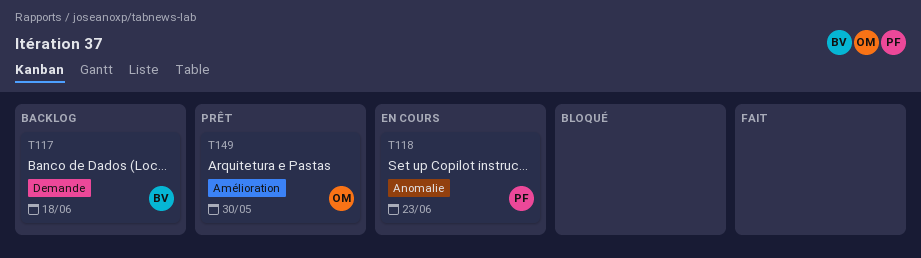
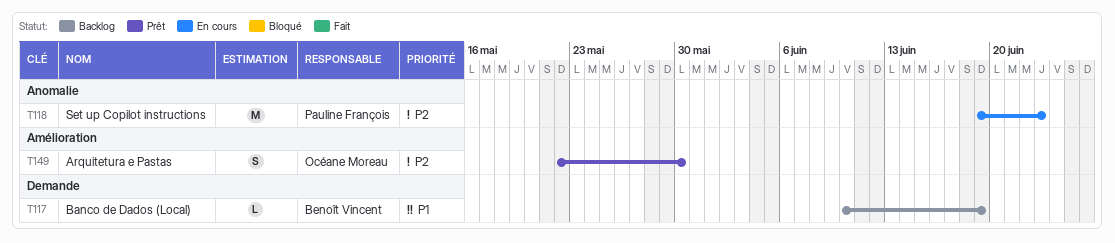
T117, due: Jun 18 -> Jun 19

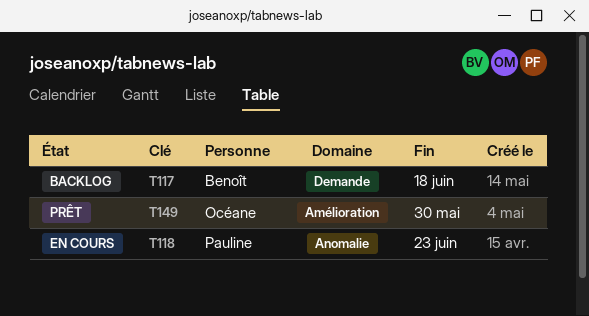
T117, due: Jun 19 -> Jun 18

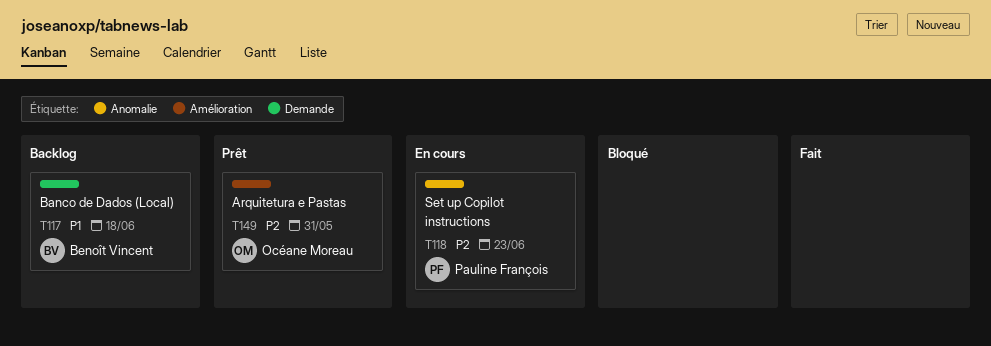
T149, due: May 30 -> May 31

